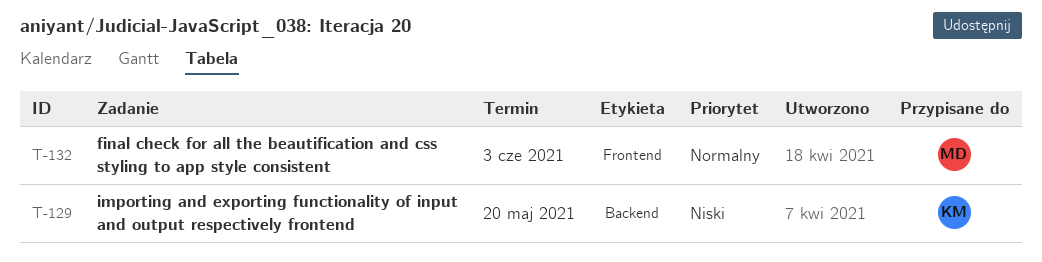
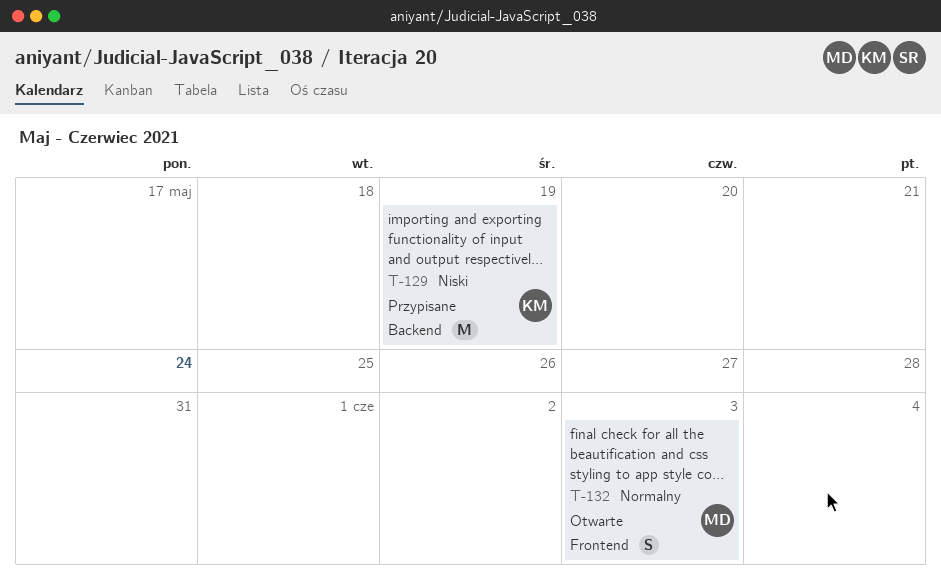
T-129, due: May 20 -> May 19

